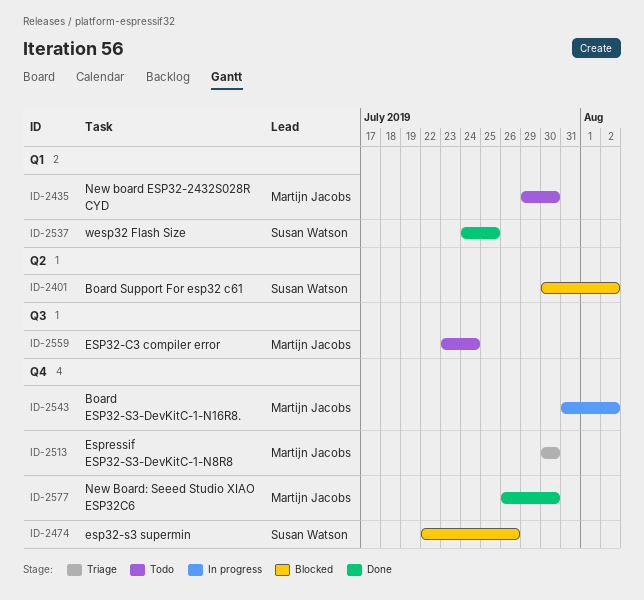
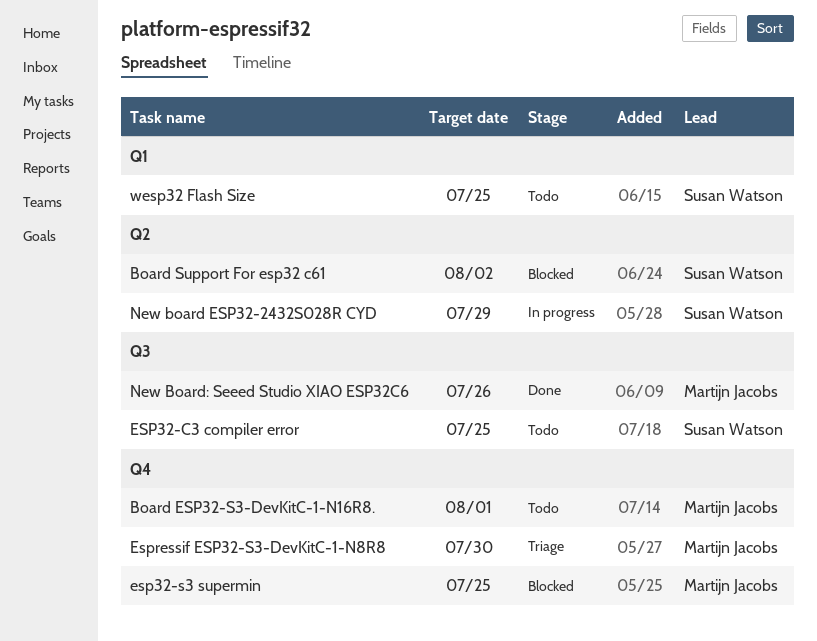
Board ESP32-S3-DevKitC-1-N16R8., status: In progress -> Todo
Board ESP32-S3-DevKitC-1-N16R8., due: Aug 2 -> Aug 1
ESP32-C3 compiler error, owner: Martijn Jacobs -> Susan Watson
ESP32-C3 compiler error, due: Jul 24 -> Jul 25
esp32-s3 supermin, owner: Susan Watson -> Martijn Jacobs
esp32-s3 supermin, due: Jul 26 -> Jul 25
New board ESP32-2432S028R CYD, status: Todo -> In progress
New board ESP32-2432S028R CYD, owner: Martijn Jacobs -> Susan Watson
New board ESP32-2432S028R CYD, label: Q1 -> Q2
New board ESP32-2432S028R CYD, due: Jul 30 -> Jul 29
New Board: Seeed Studio XIAO ESP32C6, label: Q4 -> Q3
New Board: Seeed Studio XIAO ESP32C6, due: Jul 30 -> Jul 26
wesp32 Flash Size, status: Done -> Todo

